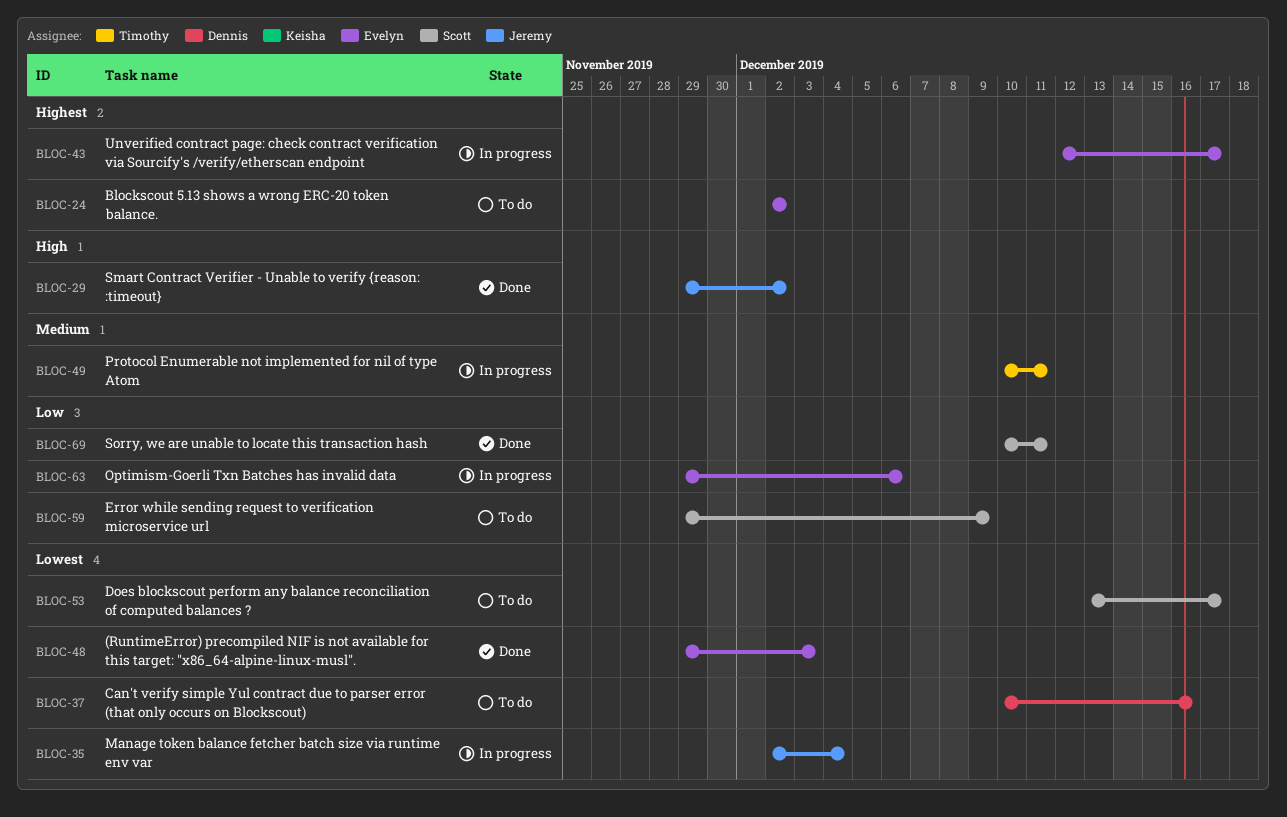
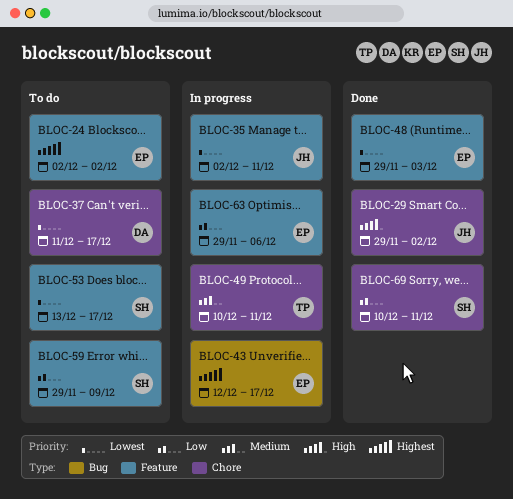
BLOC-35, due: Dec 4 -> Dec 11
BLOC-37, start: Dec 10 -> Dec 11
BLOC-37, due: Dec 16 -> Dec 17

